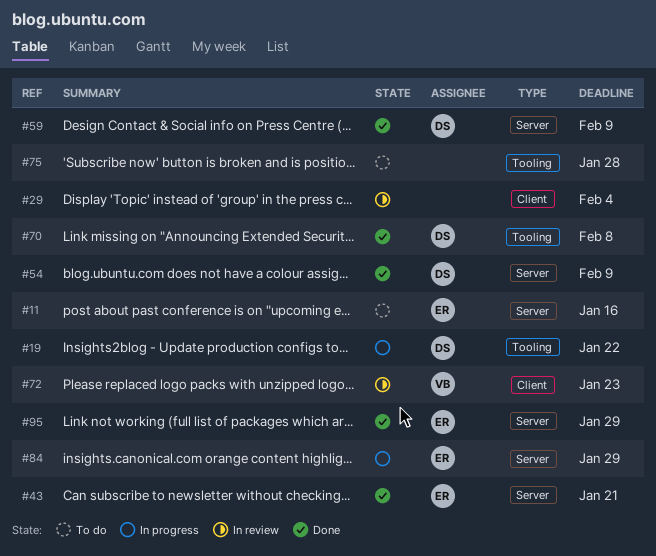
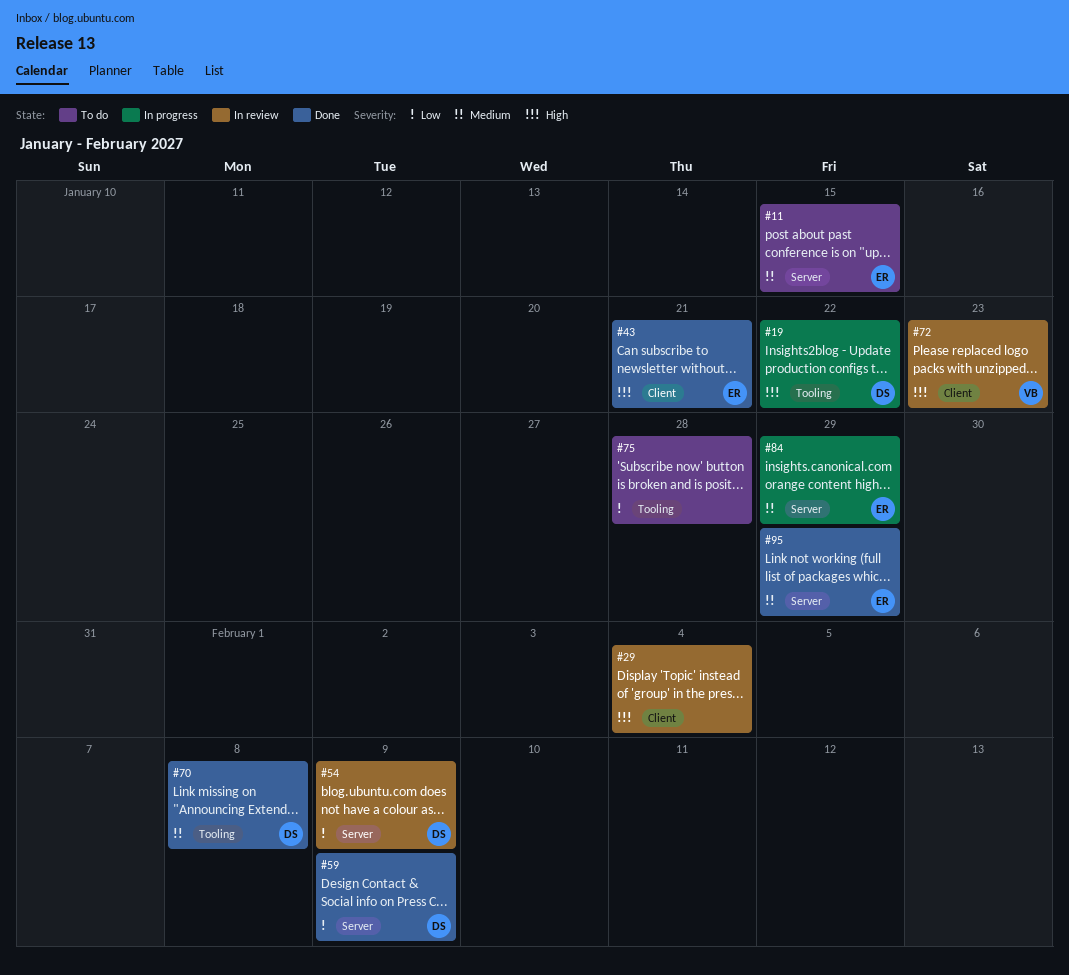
#11, due: Jan 16 -> Jan 15
#43, label: Server -> Client
#54, status: Done -> In review

